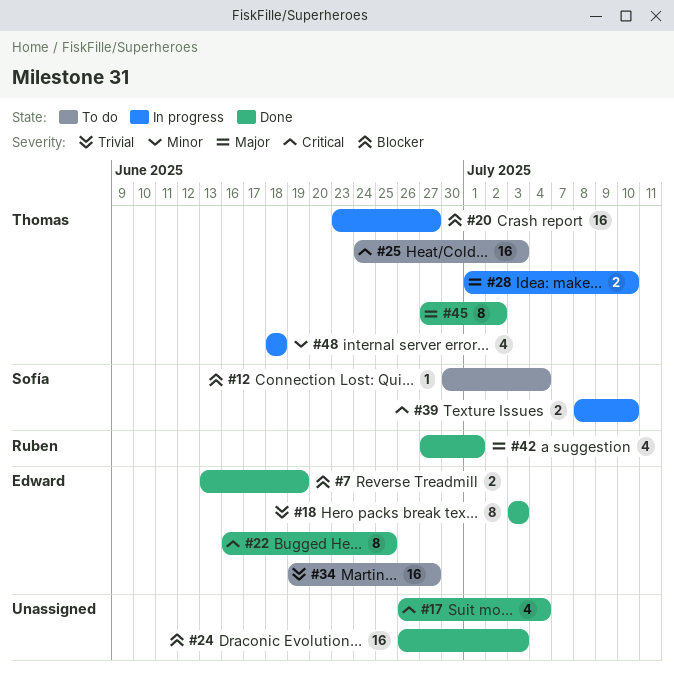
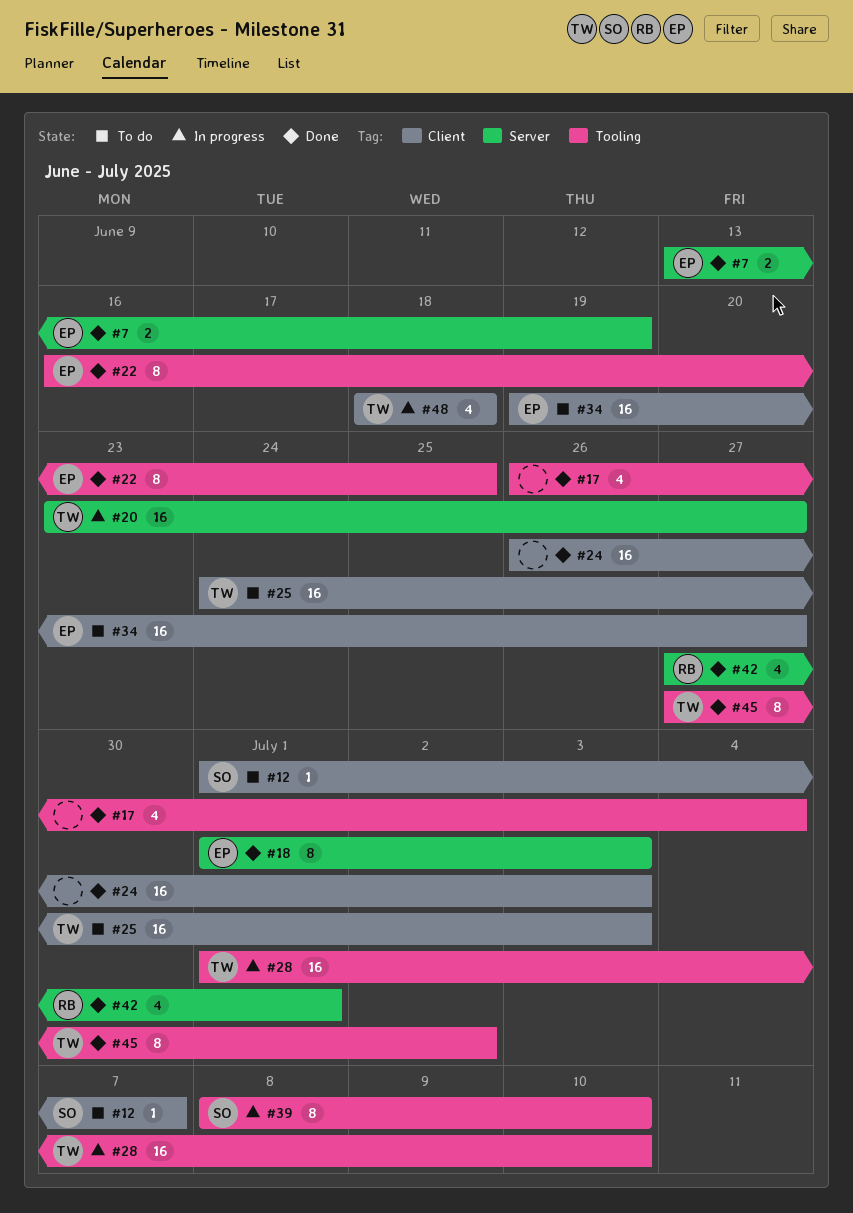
#12, start: Jun 30 -> Jul 1
#12, due: Jul 4 -> Jul 7
#18, start: Jul 3 -> Jul 1
#28, estimate: 2 -> 16
#39, estimate: 2 -> 8

